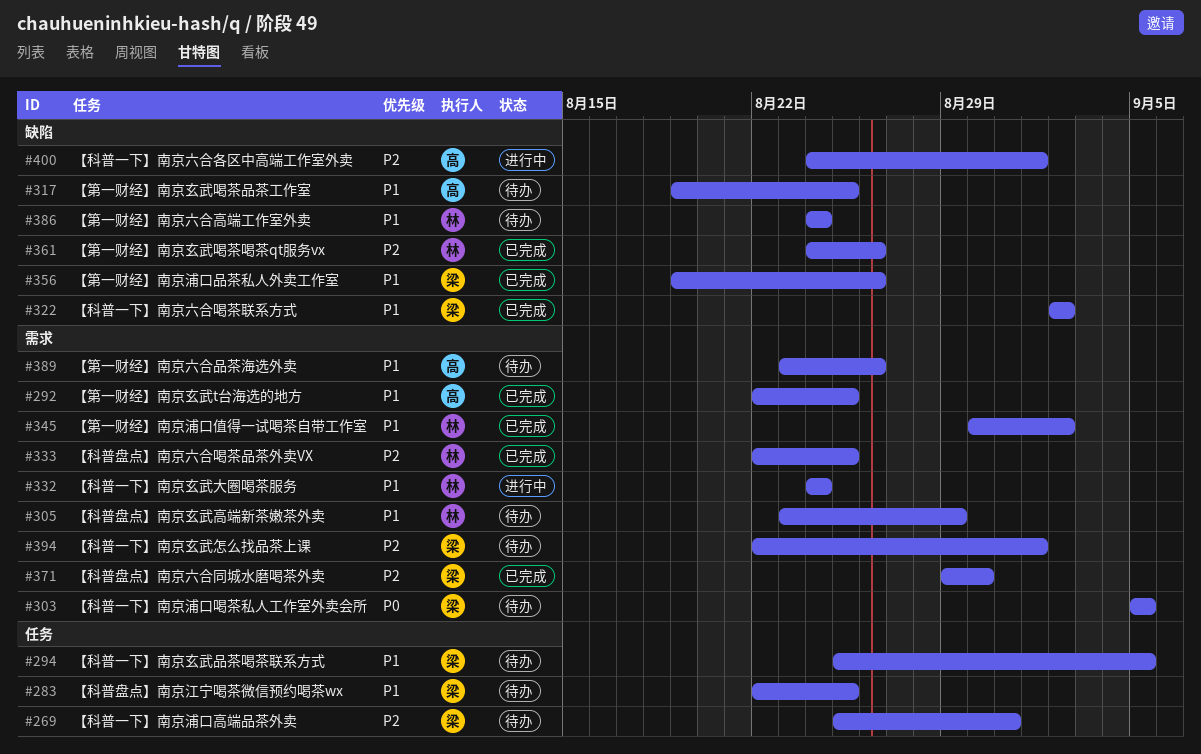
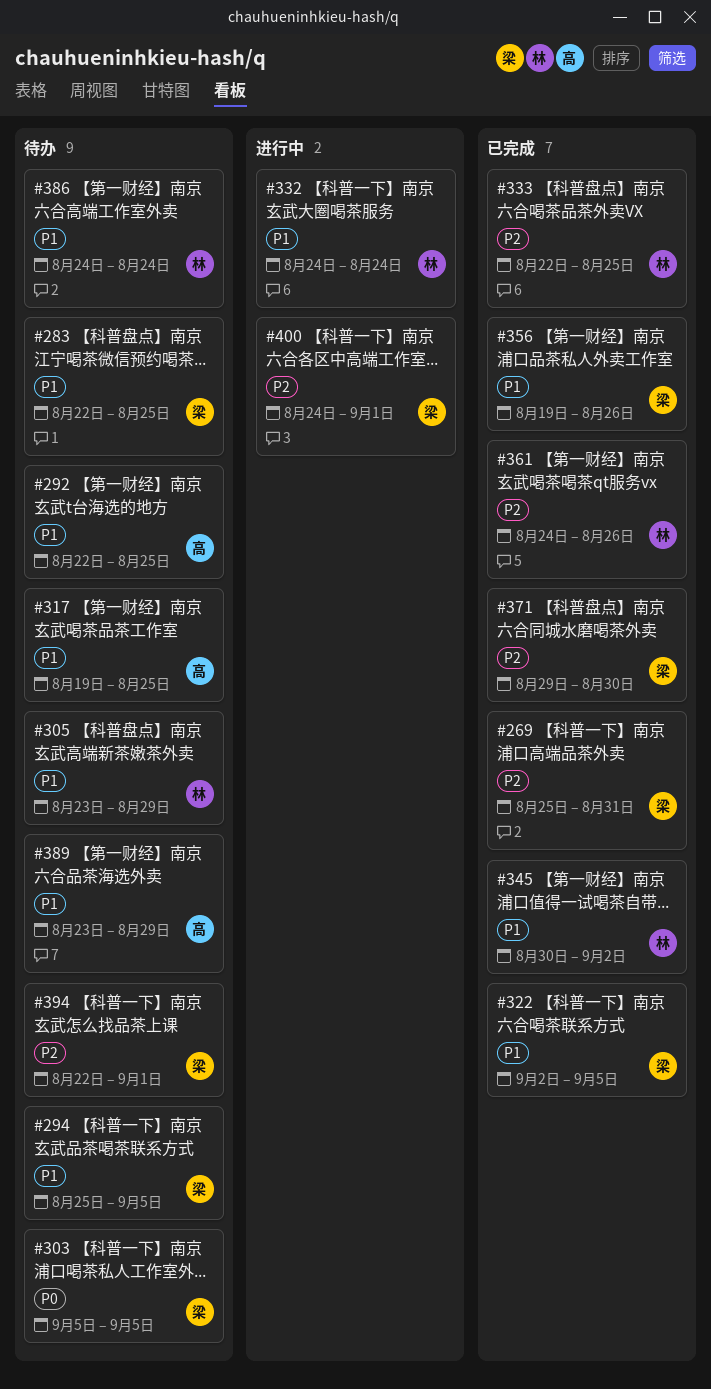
#269, status: 待办 -> 已完成
#292, status: 已完成 -> 待办
#322, due: Sep 2 -> Sep 5
#389, due: Aug 26 -> Aug 29
#400, owner: 高 -> 梁

